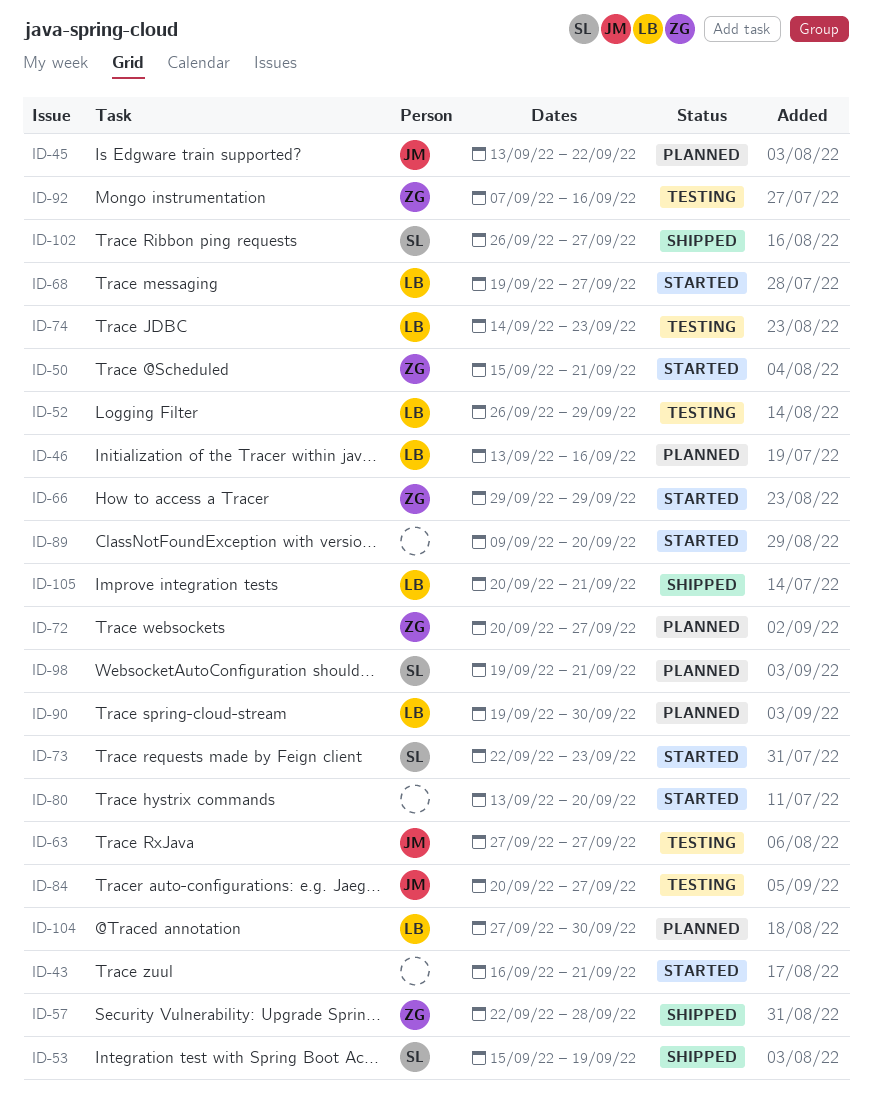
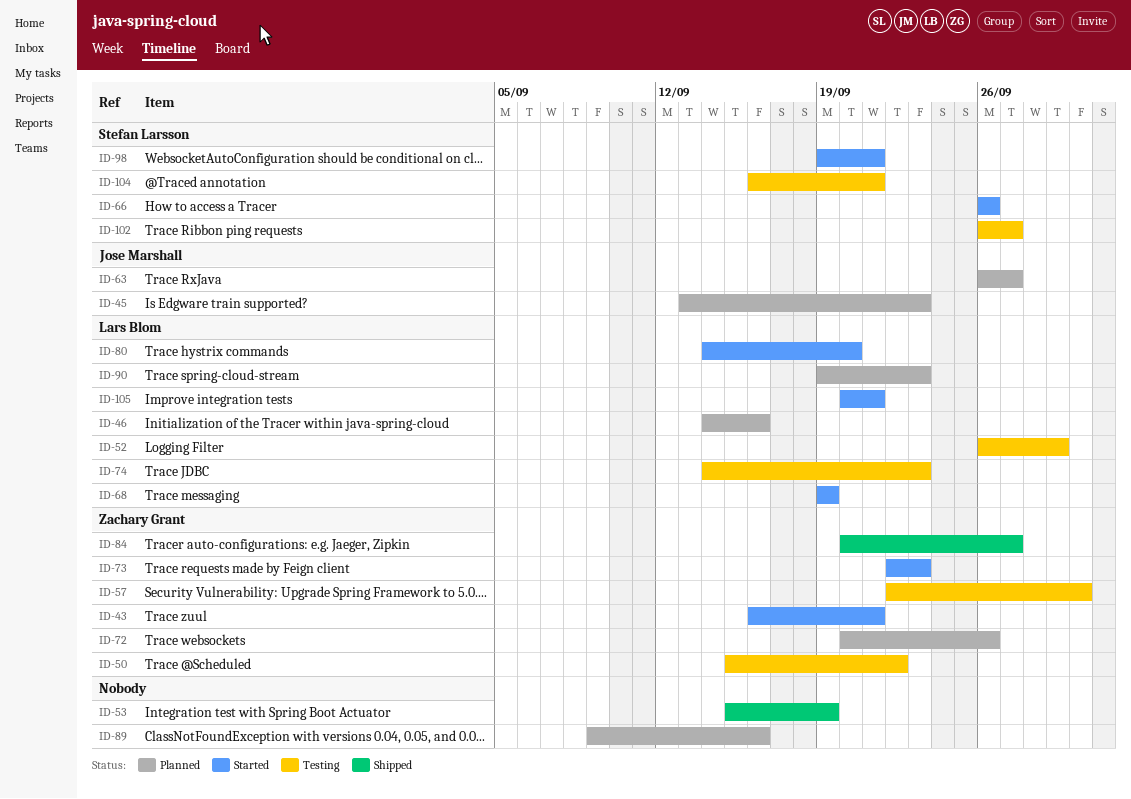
ID-43, owner: none -> Zachary Grant
ID-45, due: Sep 22 -> Sep 23
ID-46, start: Sep 13 -> Sep 14
ID-50, status: Started -> Testing
ID-50, due: Sep 21 -> Sep 22
ID-53, owner: Stefan Larsson -> none
ID-57, status: Shipped -> Testing
ID-57, due: Sep 28 -> Sep 30
ID-63, status: Testing -> Planned
ID-63, start: Sep 27 -> Sep 26
ID-66, owner: Zachary Grant -> Stefan Larsson
ID-66, start: Sep 29 -> Sep 26
ID-66, due: Sep 29 -> Sep 26
ID-68, due: Sep 27 -> Sep 19
ID-72, due: Sep 27 -> Sep 26
ID-73, owner: Stefan Larsson -> Zachary Grant
ID-80, owner: none -> Lars Blom
ID-80, start: Sep 13 -> Sep 14
ID-84, status: Testing -> Shipped
ID-84, owner: Jose Marshall -> Zachary Grant
ID-89, status: Started -> Planned
ID-89, due: Sep 20 -> Sep 16
ID-90, due: Sep 30 -> Sep 23
ID-92: present -> none
ID-98, status: Planned -> Started
ID-102, status: Shipped -> Testing
ID-104, status: Planned -> Testing
ID-104, owner: Lars Blom -> Stefan Larsson
ID-104, start: Sep 27 -> Sep 16
ID-104, due: Sep 30 -> Sep 21
ID-105, status: Shipped -> Started

